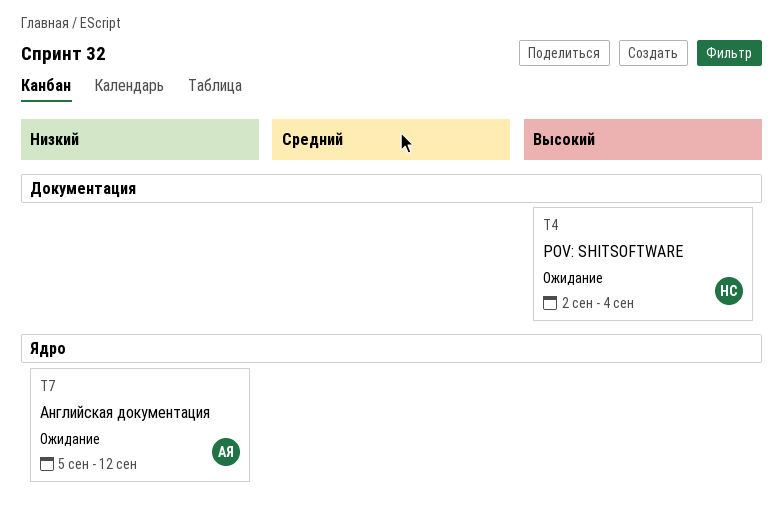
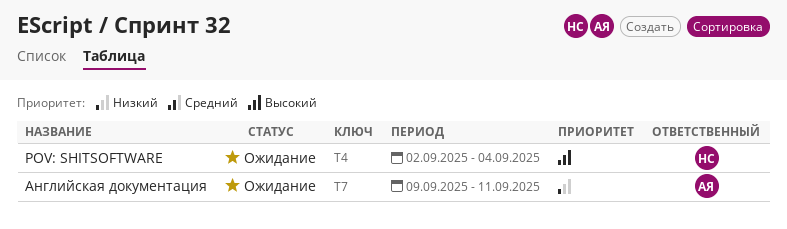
T7, start: Sep 5 -> Sep 9
T7, due: Sep 12 -> Sep 11

